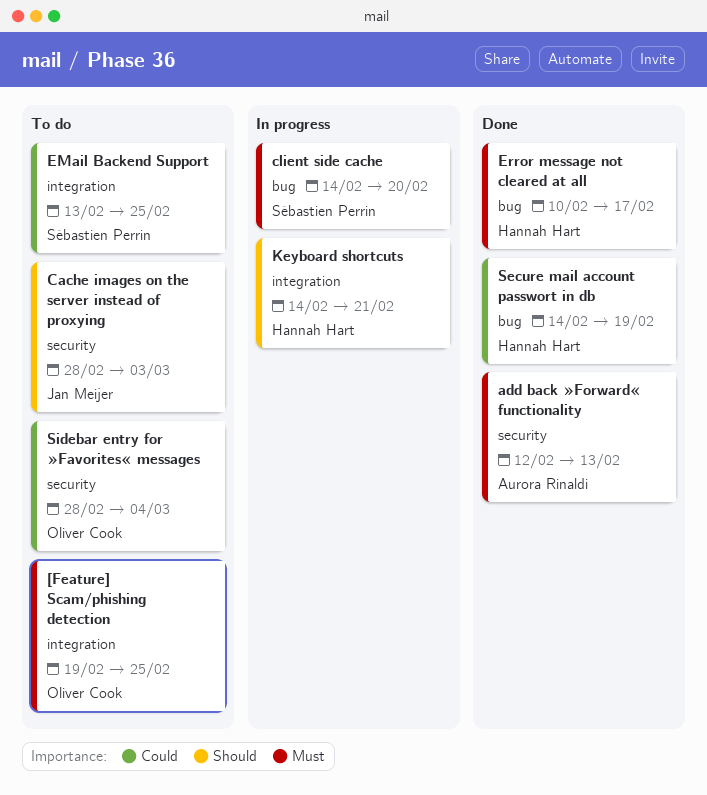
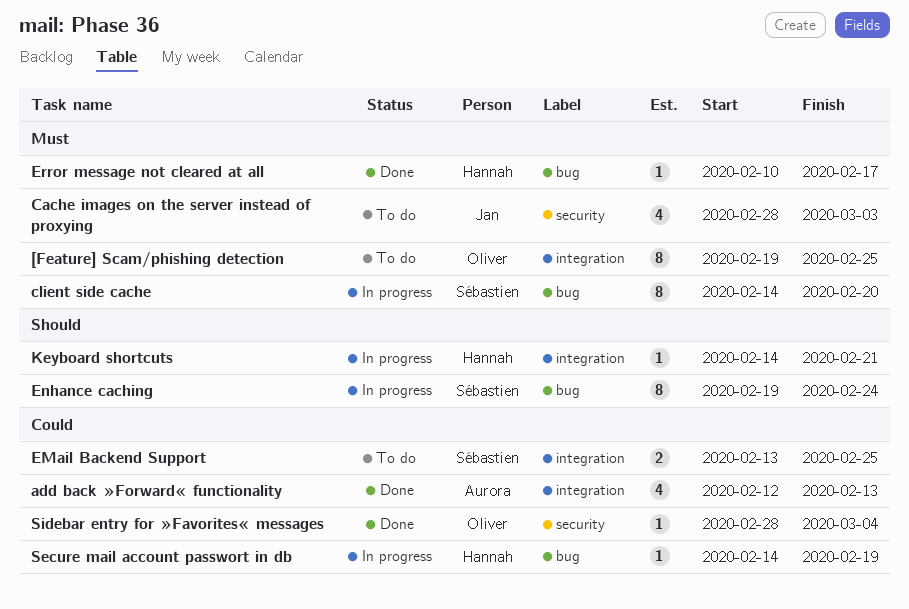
add back »Forward« functionality, priority: Must -> Could
add back »Forward« functionality, label: security -> integration
Cache images on the server instead of proxying, priority: Should -> Must
Enhance caching: none -> present
Secure mail account passwort in db, status: Done -> In progress
Sidebar entry for »Favorites« messages, status: To do -> Done

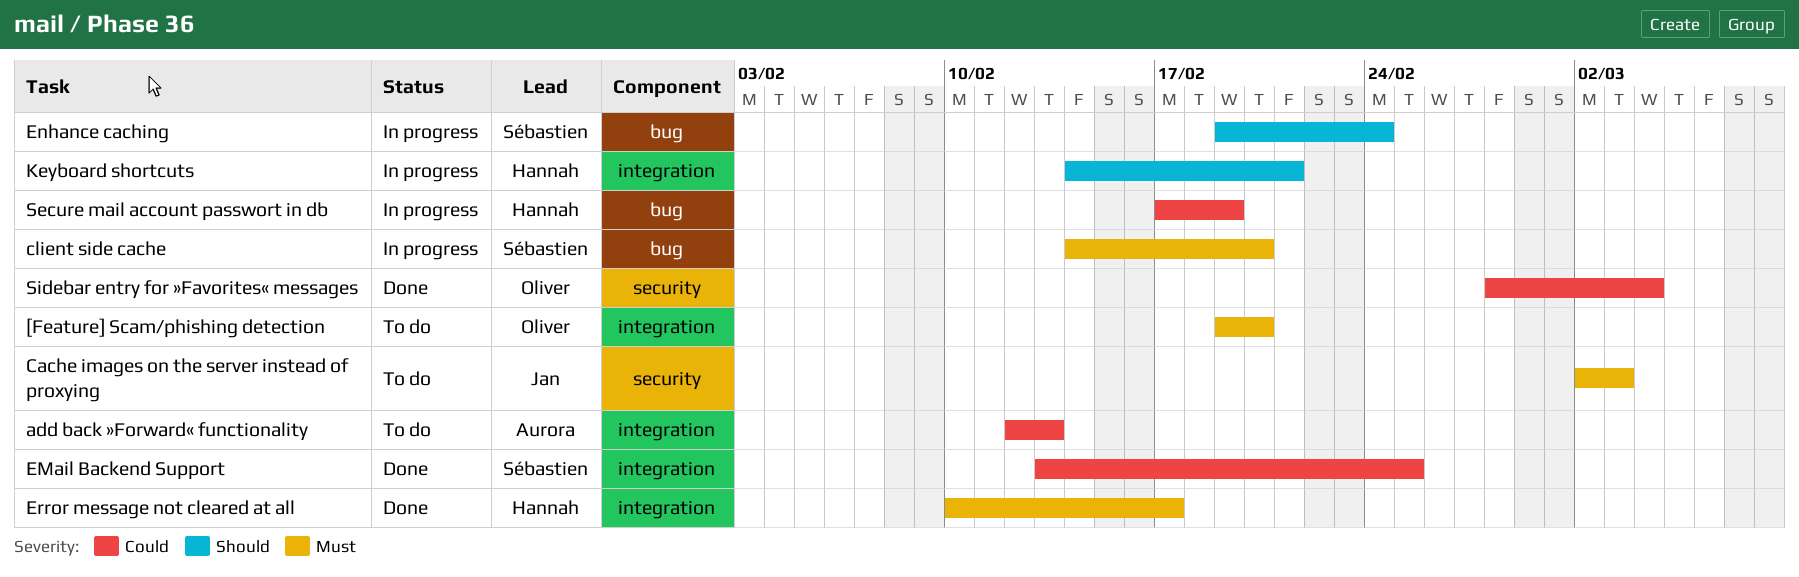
[Feature] Scam/phishing detection, due: Feb 25 -> Feb 20
add back »Forward« functionality, status: Done -> To do
Cache images on the server instead of proxying, start: Feb 28 -> Mar 2
EMail Backend Support, status: To do -> Done
Error message not cleared at all, label: bug -> integration
Secure mail account passwort in db, start: Feb 14 -> Feb 17

